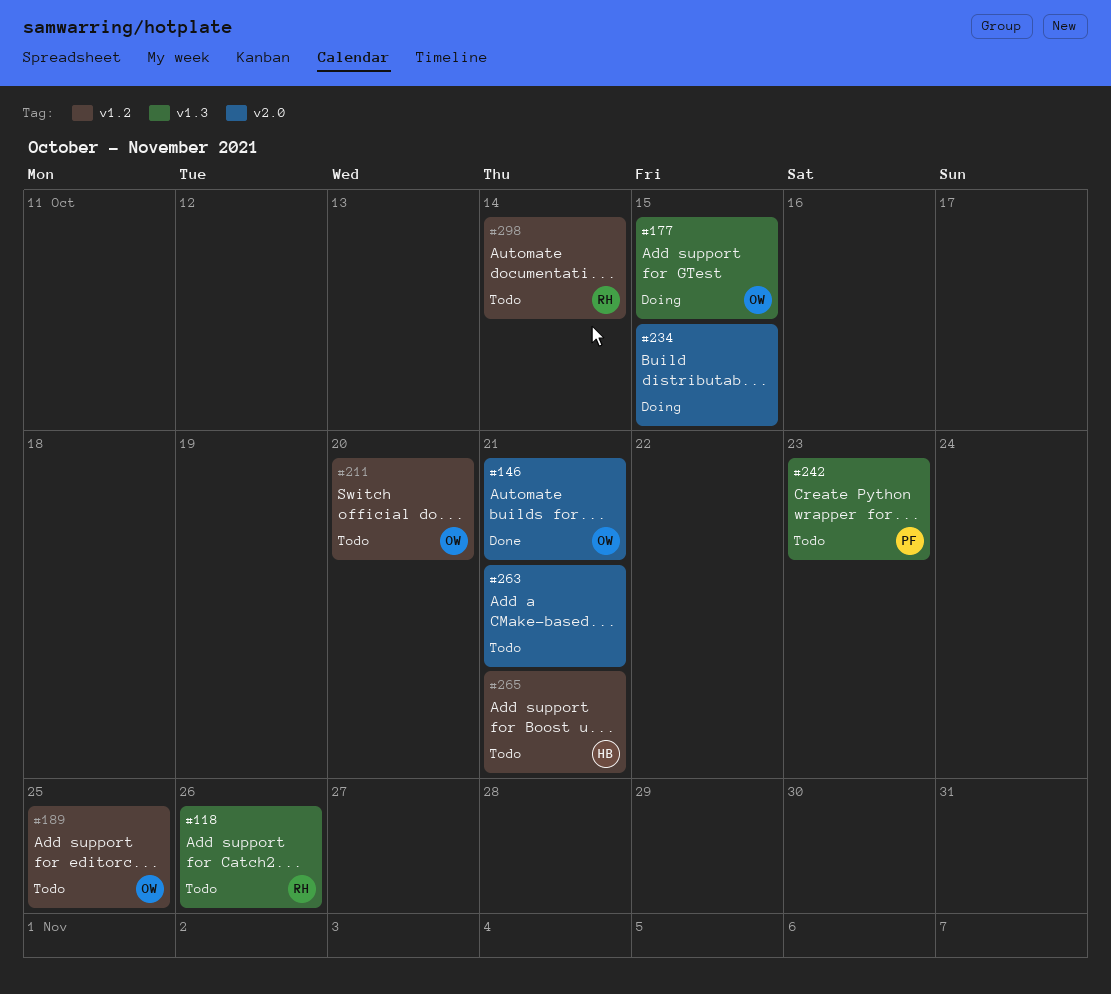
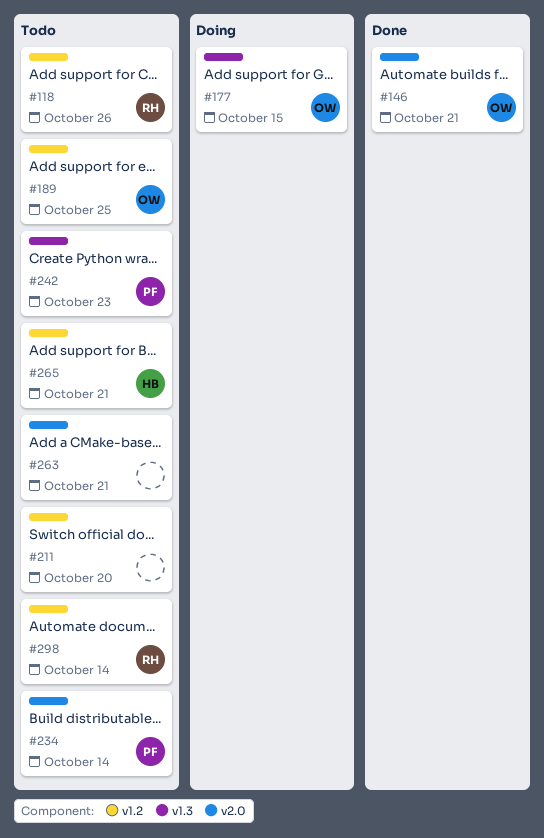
#118, label: v1.3 -> v1.2
#211, owner: OW -> none
#234, status: Doing -> Todo
#234, owner: none -> PF
#234, due: Oct 15 -> Oct 14

